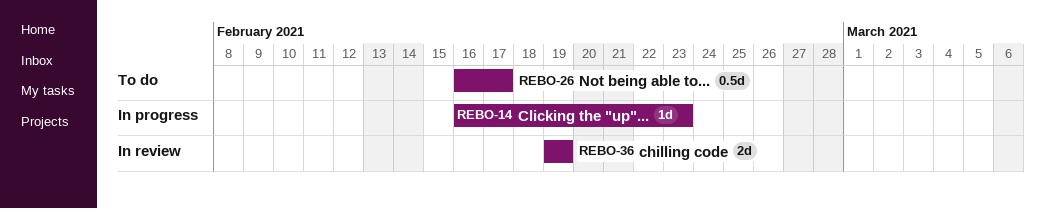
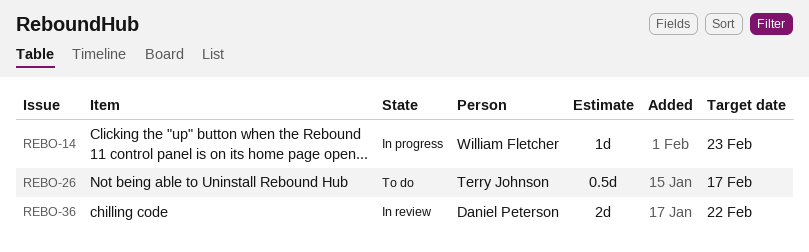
REBO-36, due: Feb 19 -> Feb 22

